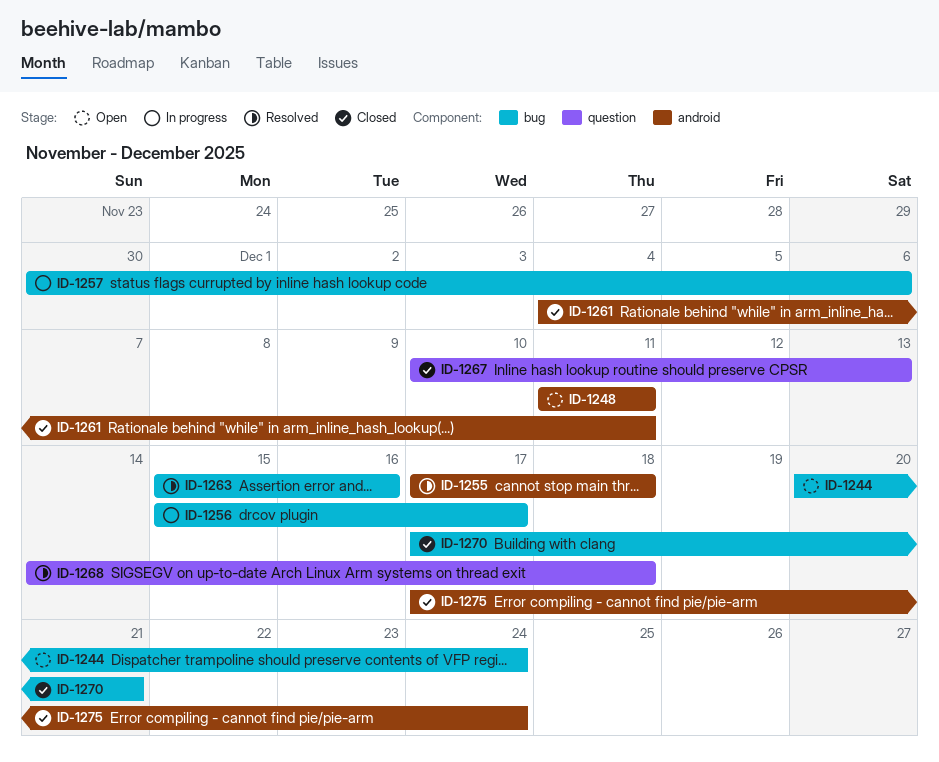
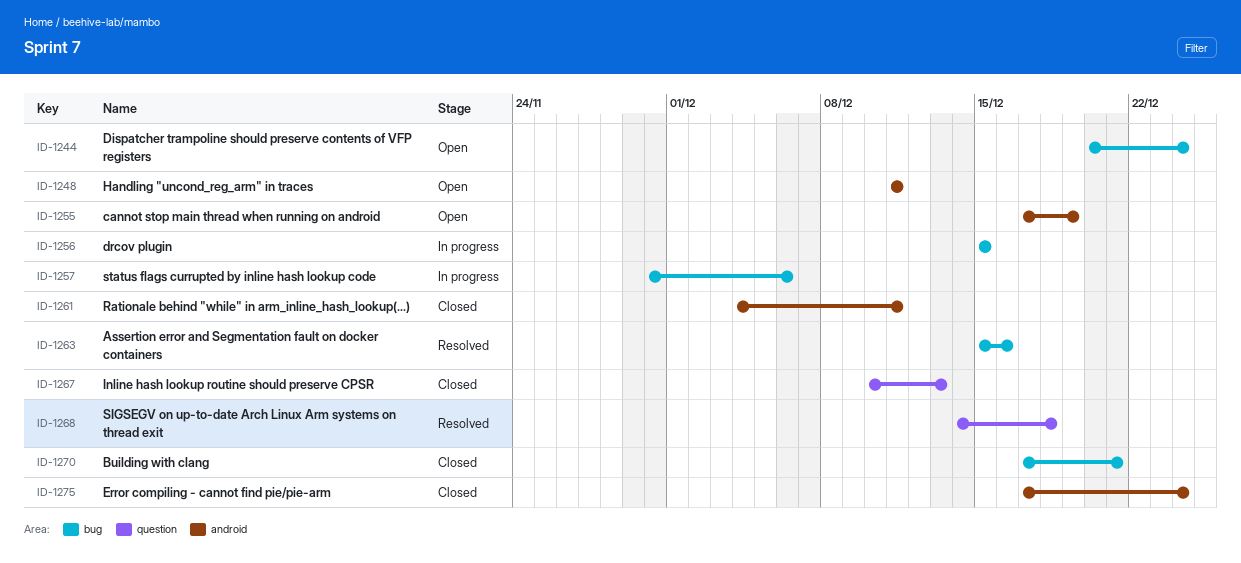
ID-1255, status: Resolved -> Open
ID-1255, due: Dec 18 -> Dec 19
ID-1256, due: Dec 17 -> Dec 15

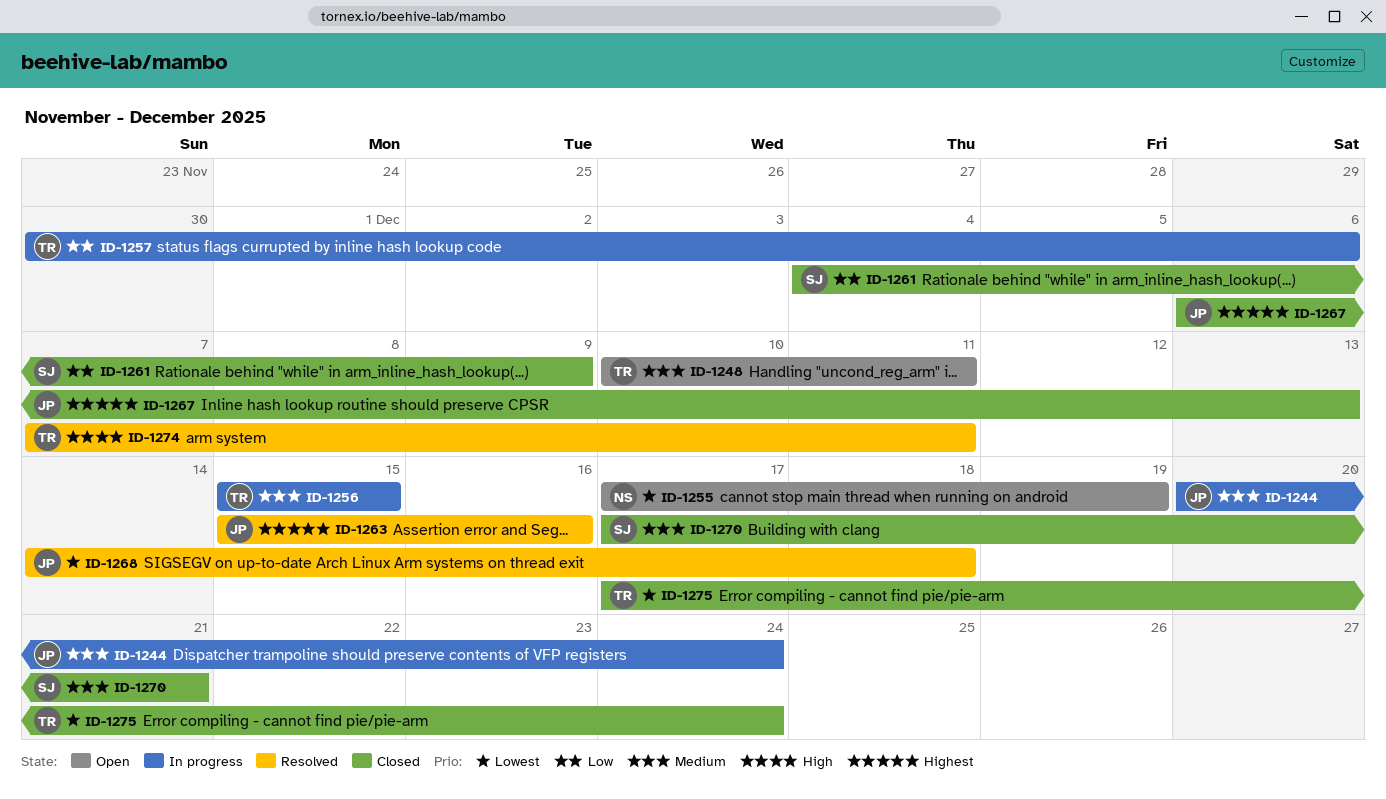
ID-1244, status: Open -> In progress
ID-1248, start: Dec 11 -> Dec 10
ID-1261, due: Dec 11 -> Dec 9
ID-1267, start: Dec 10 -> Dec 6
ID-1274: none -> present

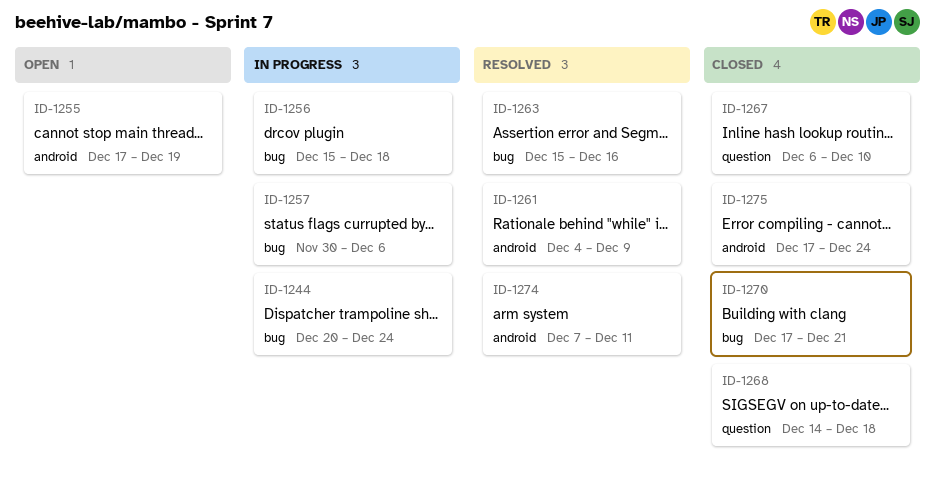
ID-1248: present -> none
ID-1256, due: Dec 15 -> Dec 18
ID-1261, status: Closed -> Resolved
ID-1267, due: Dec 13 -> Dec 10
ID-1268, status: Resolved -> Closed

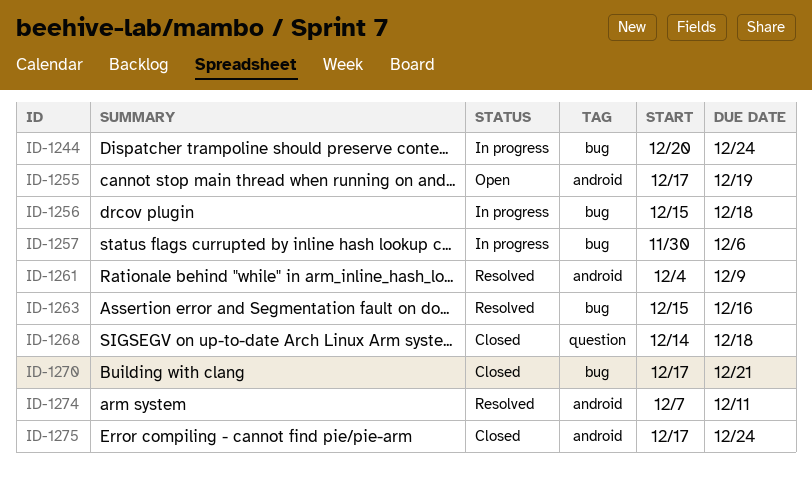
ID-1267: present -> none

